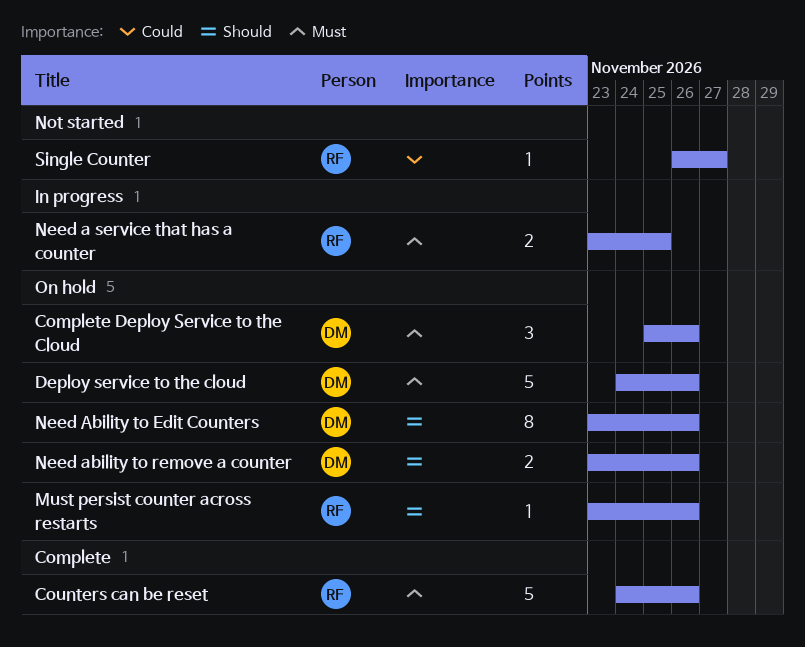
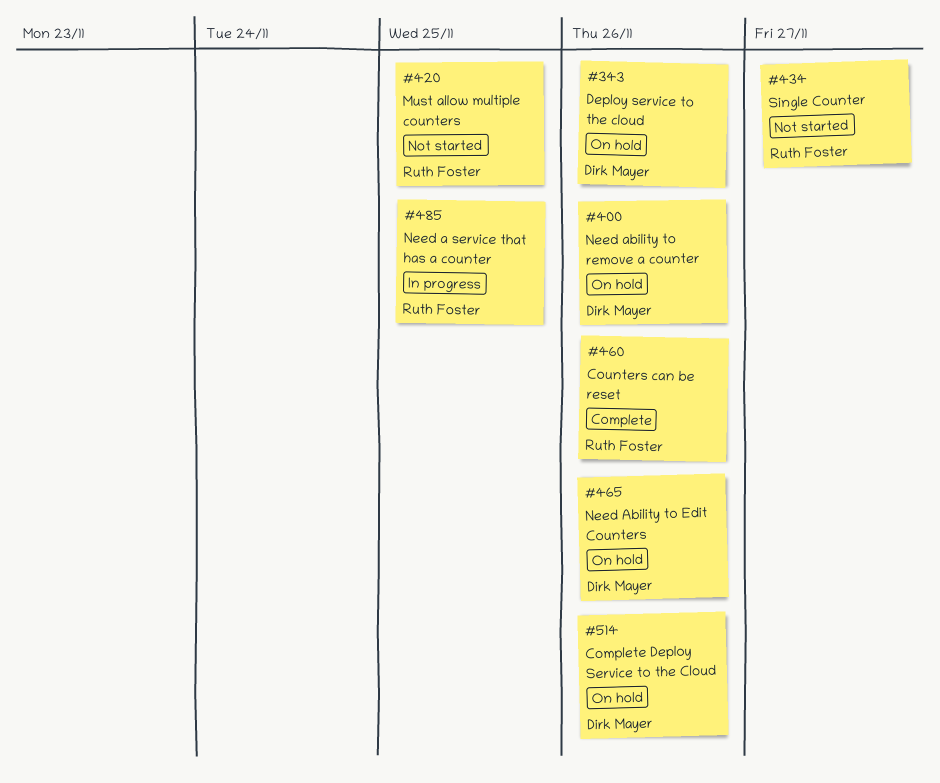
Must allow multiple counters: none -> present
Must persist counter across restarts: present -> none

